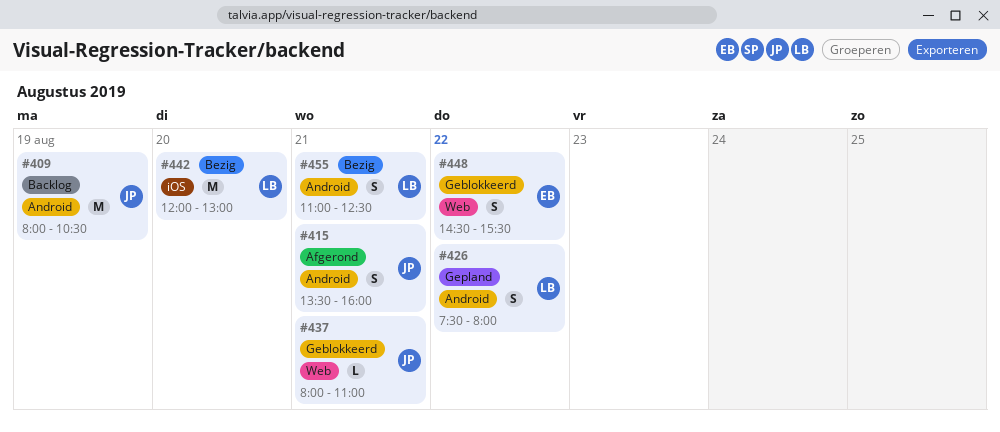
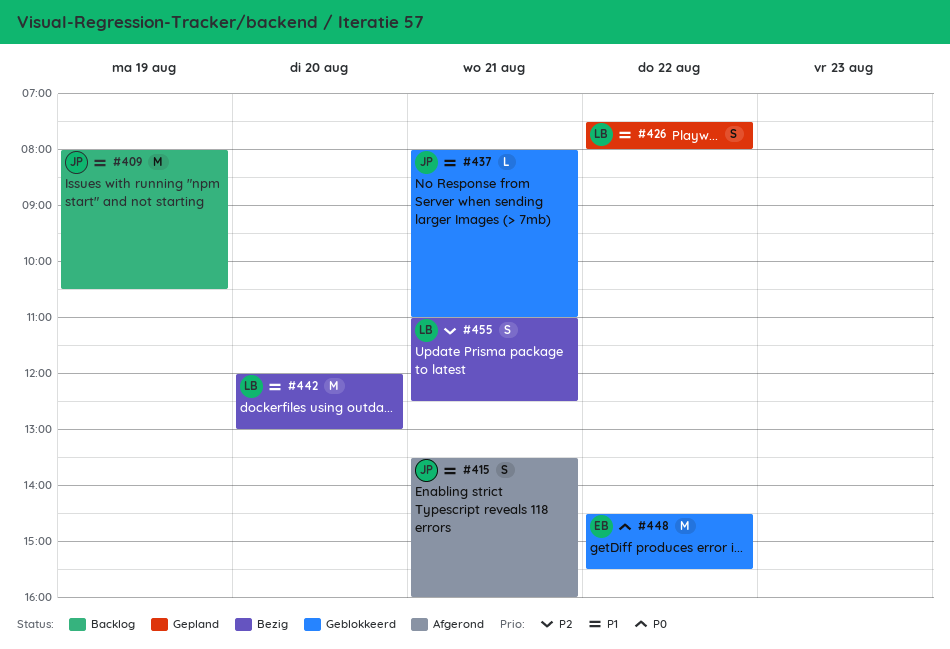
#448, estimate: S -> M

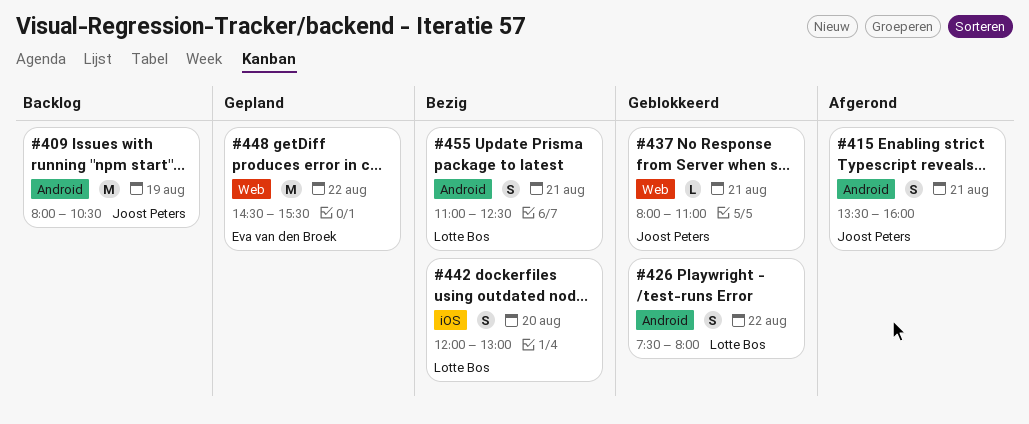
#426, status: Gepland -> Geblokkeerd
#442, estimate: M -> S
#448, status: Geblokkeerd -> Gepland

